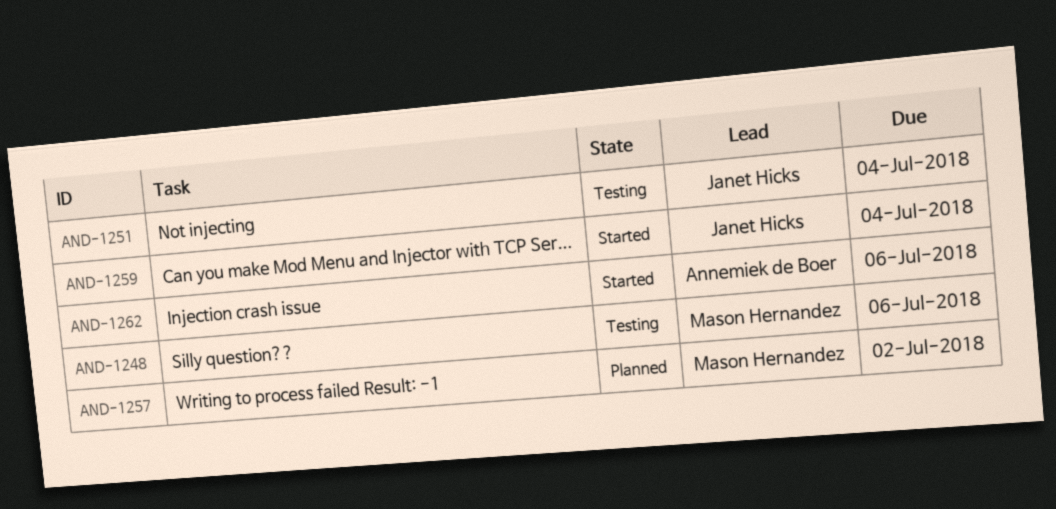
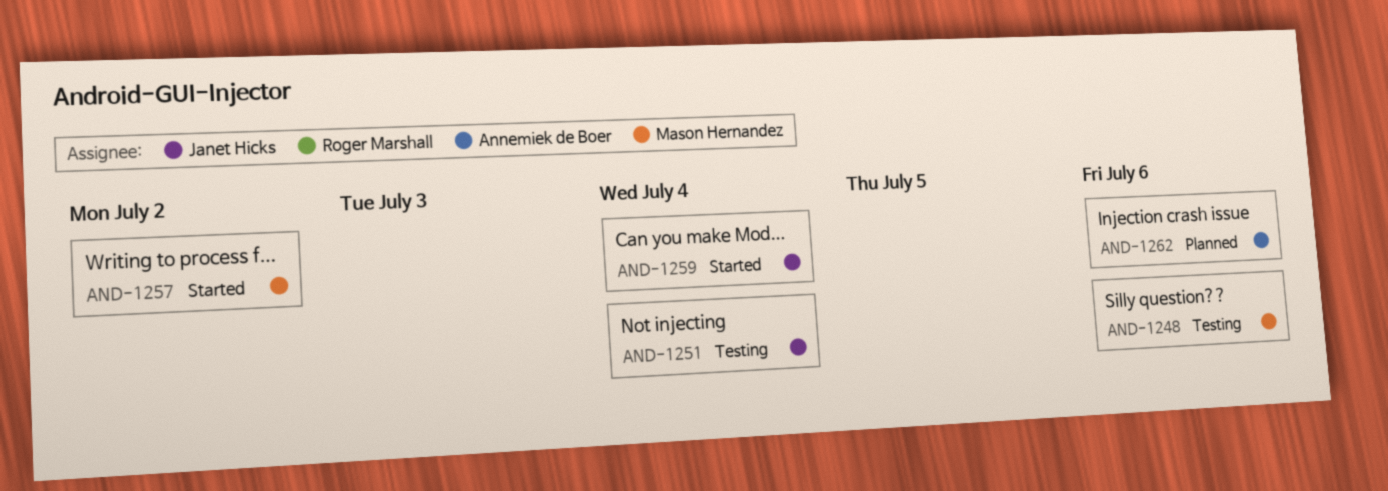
AND-1257, status: Planned -> Started
AND-1262, status: Started -> Planned

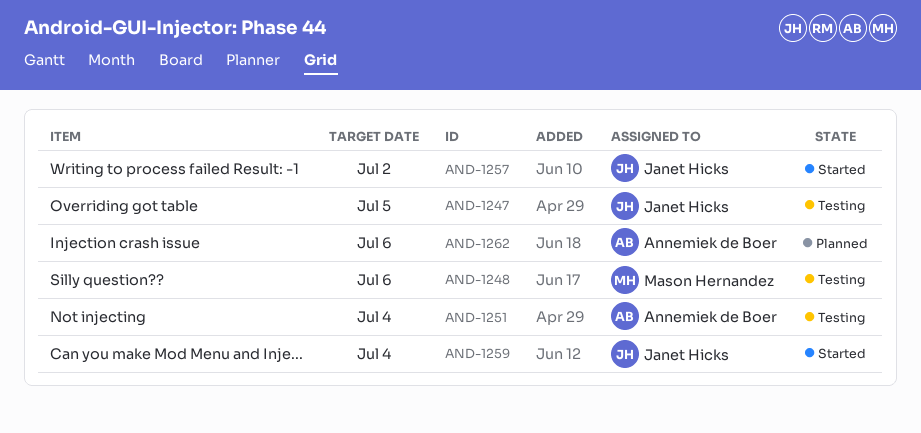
AND-1247: none -> present
AND-1251, owner: Janet Hicks -> Annemiek de Boer
AND-1257, owner: Mason Hernandez -> Janet Hicks

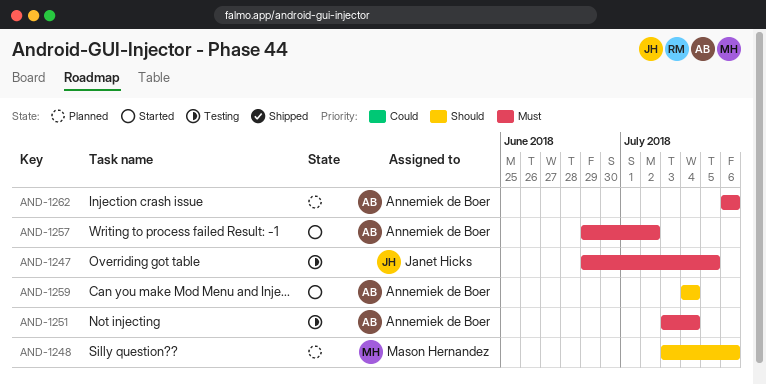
AND-1248, status: Testing -> Planned
AND-1257, owner: Janet Hicks -> Annemiek de Boer
AND-1259, owner: Janet Hicks -> Annemiek de Boer

